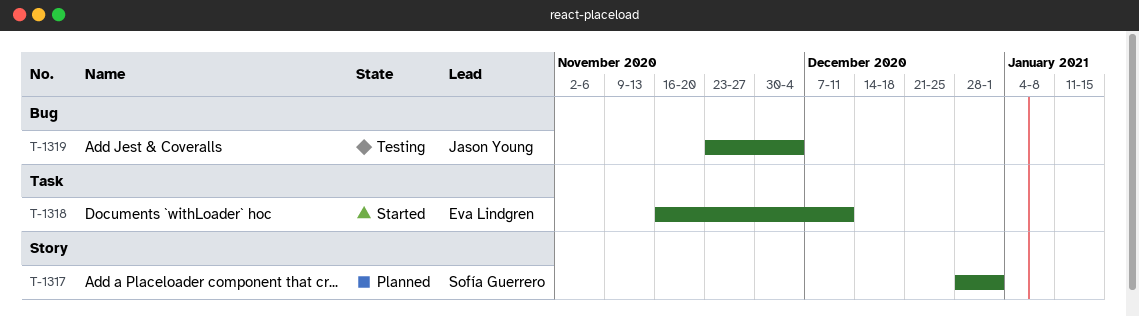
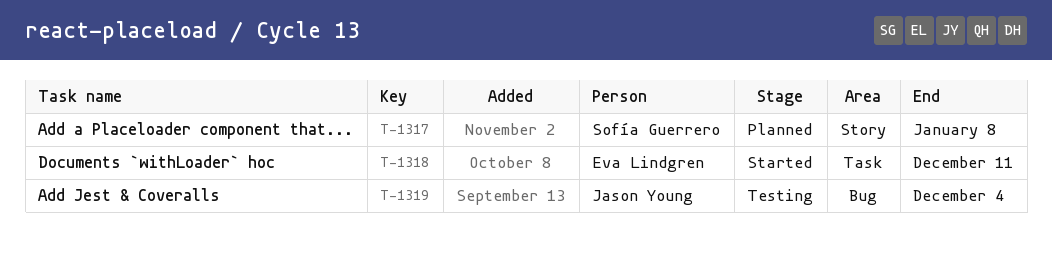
T-1317, due: Jan 1 -> Jan 8

